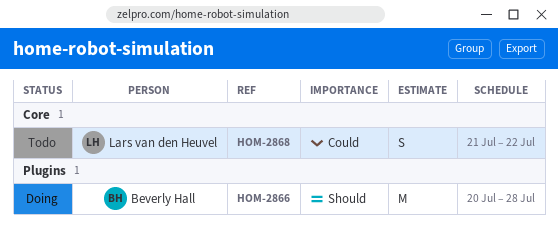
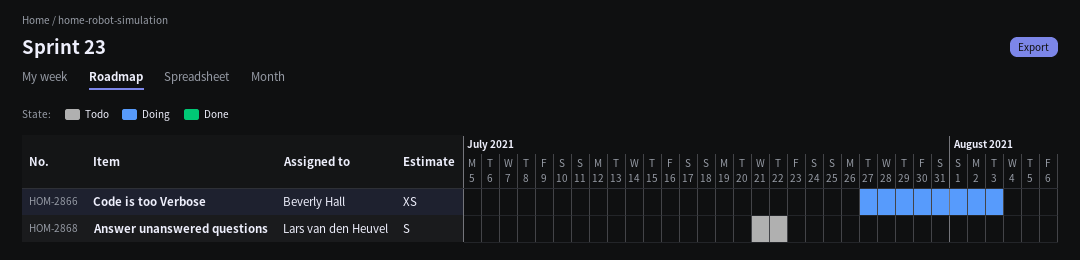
HOM-2866, estimate: M -> XS
HOM-2866, start: Jul 20 -> Jul 27
HOM-2866, due: Jul 28 -> Aug 3

